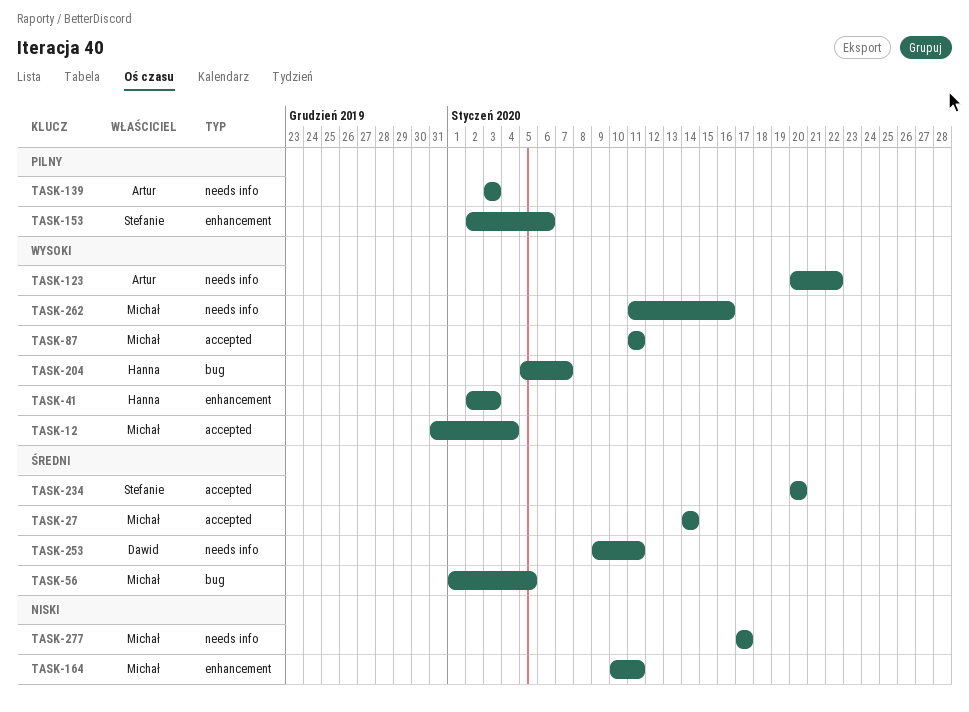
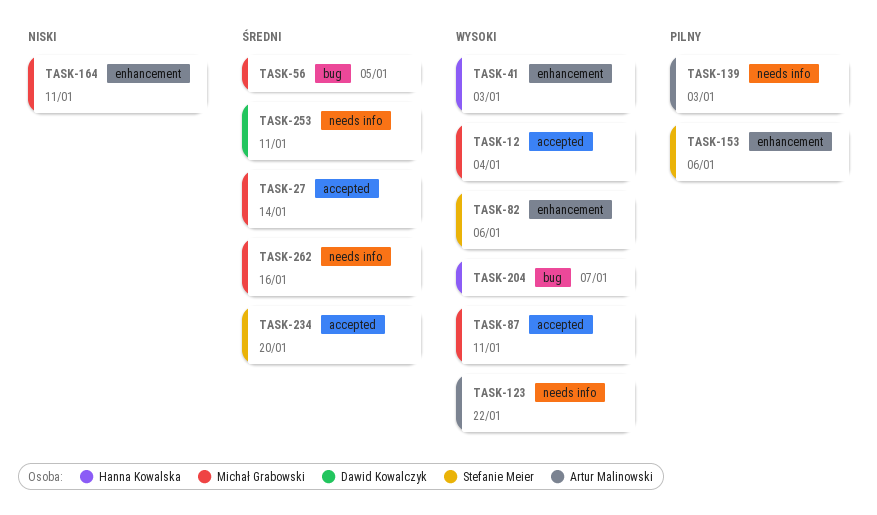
TASK-82: none -> present
TASK-262, priority: Wysoki -> Średni
TASK-277: present -> none

